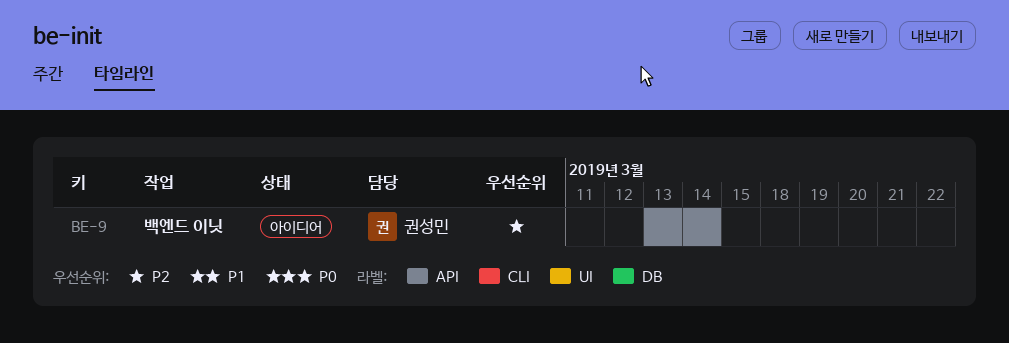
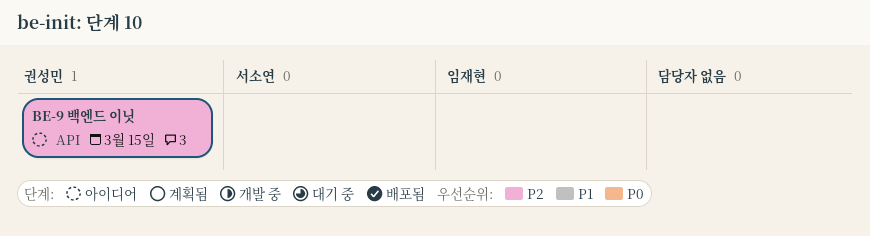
BE-9, due: Mar 14 -> Mar 15

